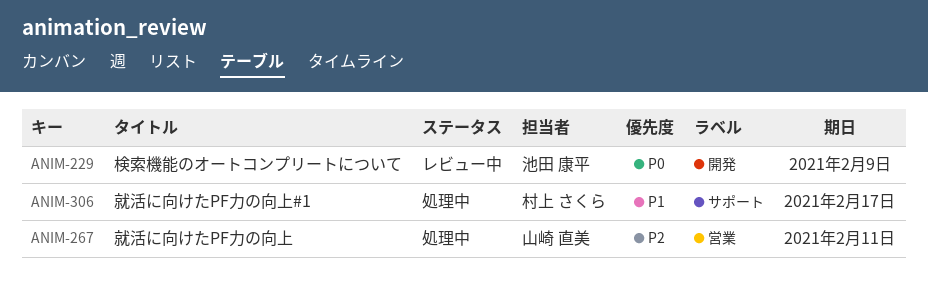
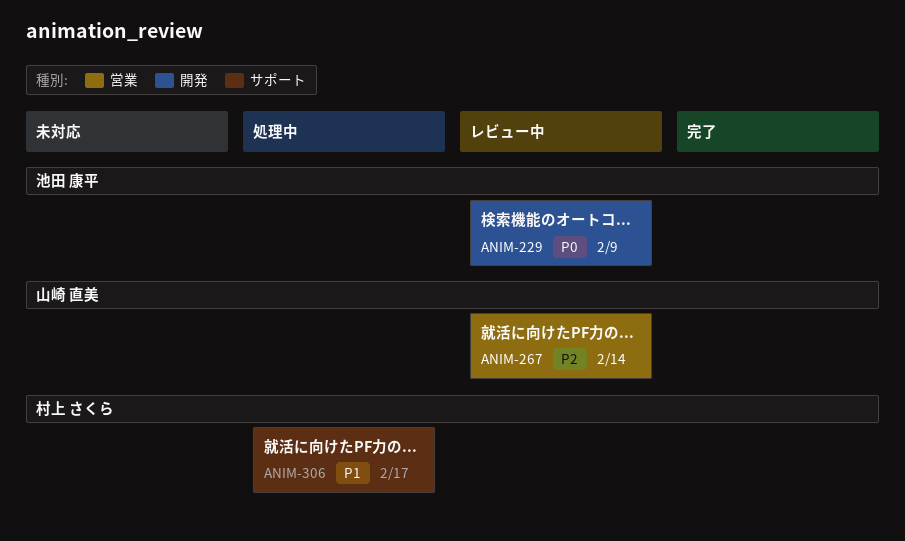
ANIM-267, status: 処理中 -> レビュー中
ANIM-267, due: Feb 11 -> Feb 14

